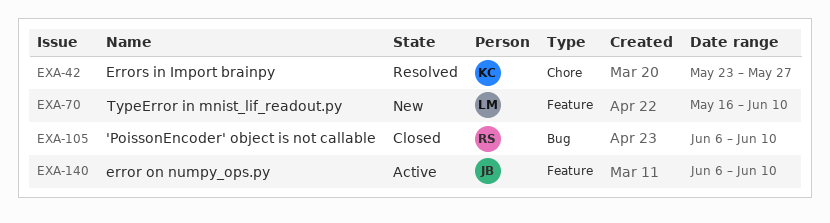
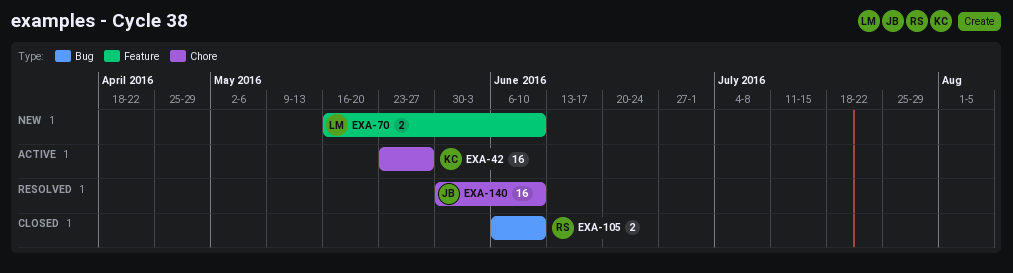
EXA-42, status: Resolved -> Active
EXA-140, status: Active -> Resolved
EXA-140, label: Feature -> Chore
EXA-140, start: Jun 6 -> May 30

